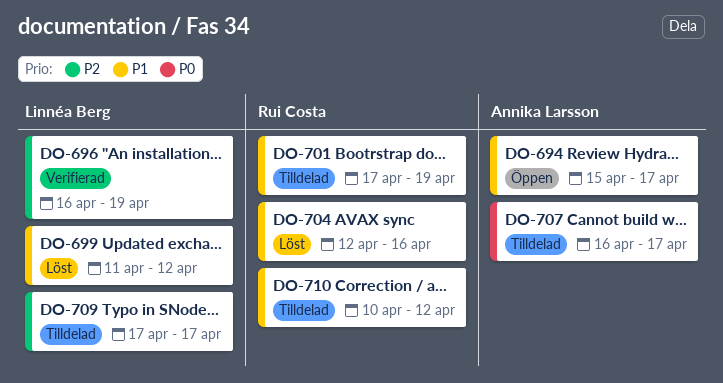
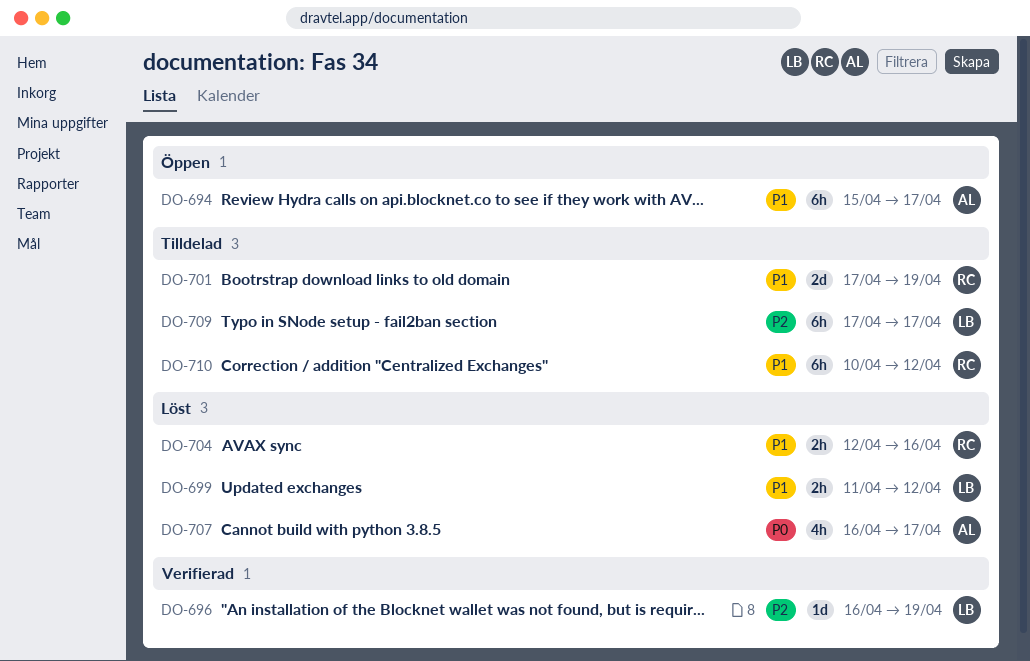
DO-707, status: Tilldelad -> Löst

